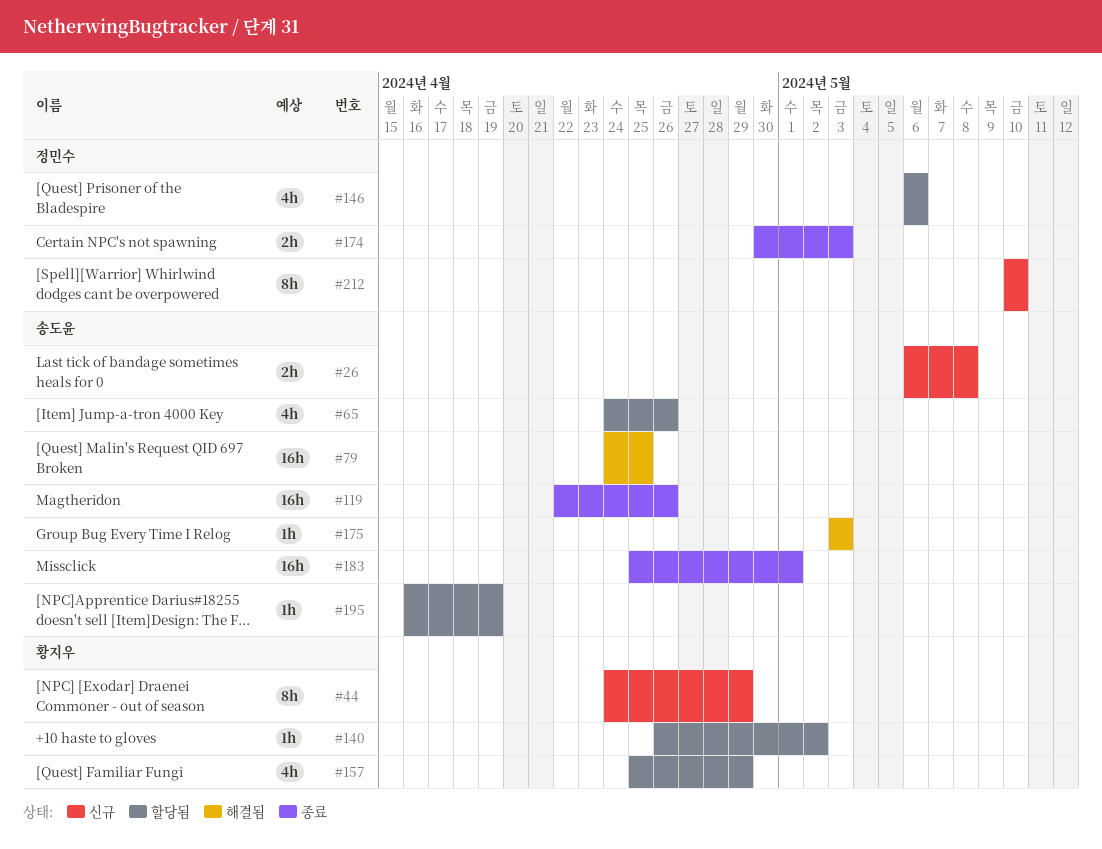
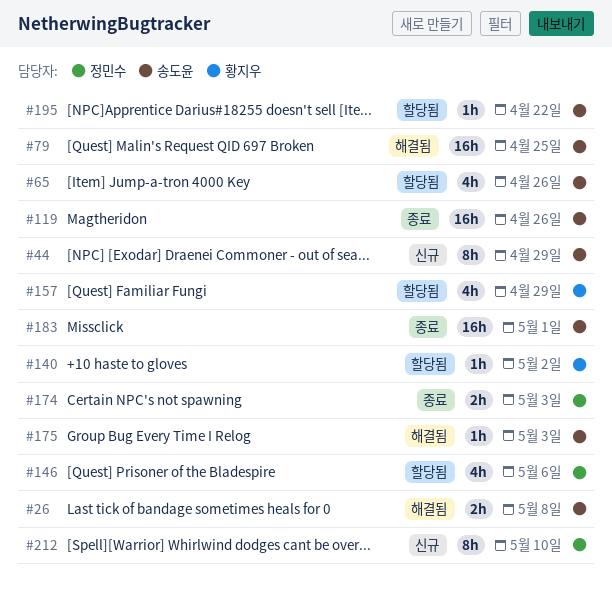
#26, status: 신규 -> 해결됨
#44, owner: 황지우 -> 송도윤
#195, due: Apr 19 -> Apr 22

